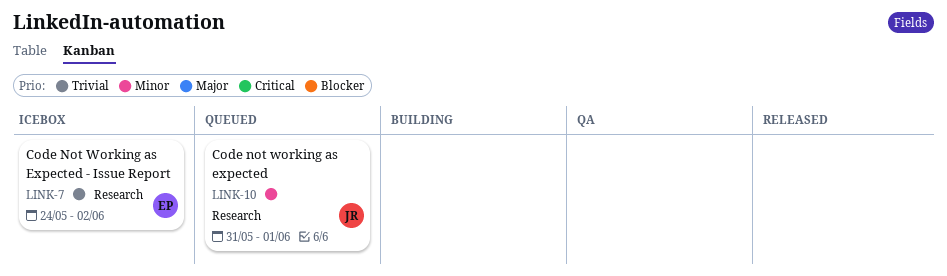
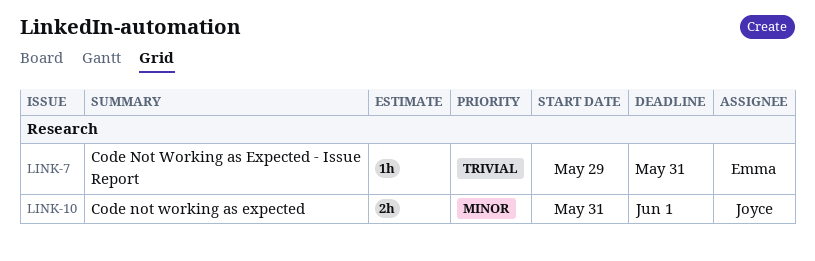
LINK-7, start: May 24 -> May 29
LINK-7, due: Jun 2 -> May 31

